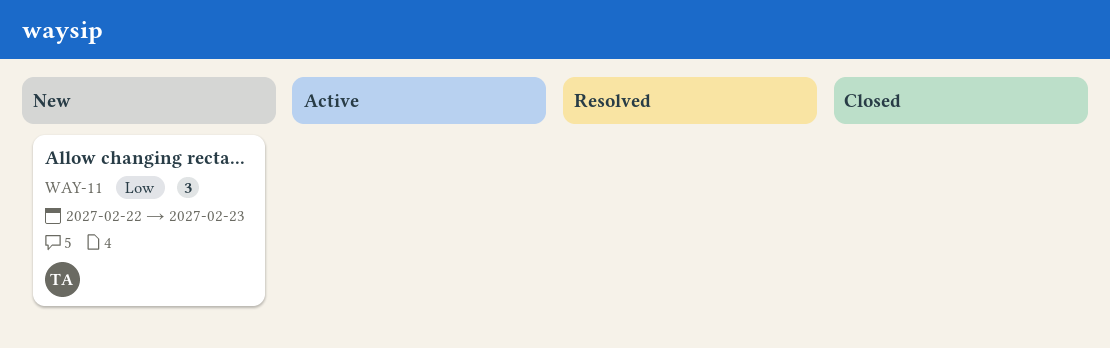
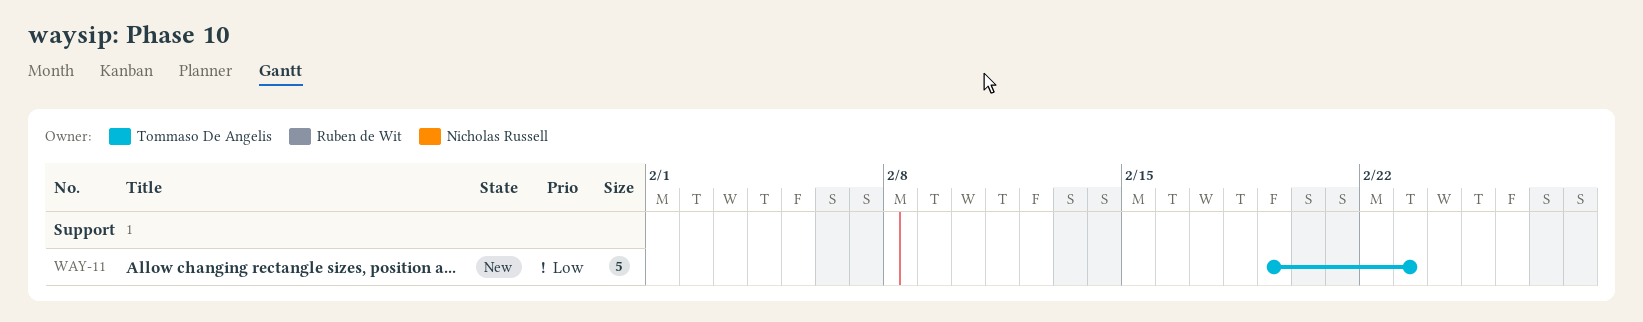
WAY-11, estimate: 3 -> 5
WAY-11, start: Feb 22 -> Feb 19

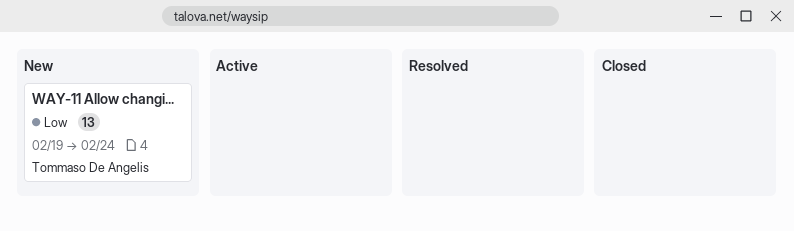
WAY-11, estimate: 5 -> 13
WAY-11, due: Feb 23 -> Feb 24

